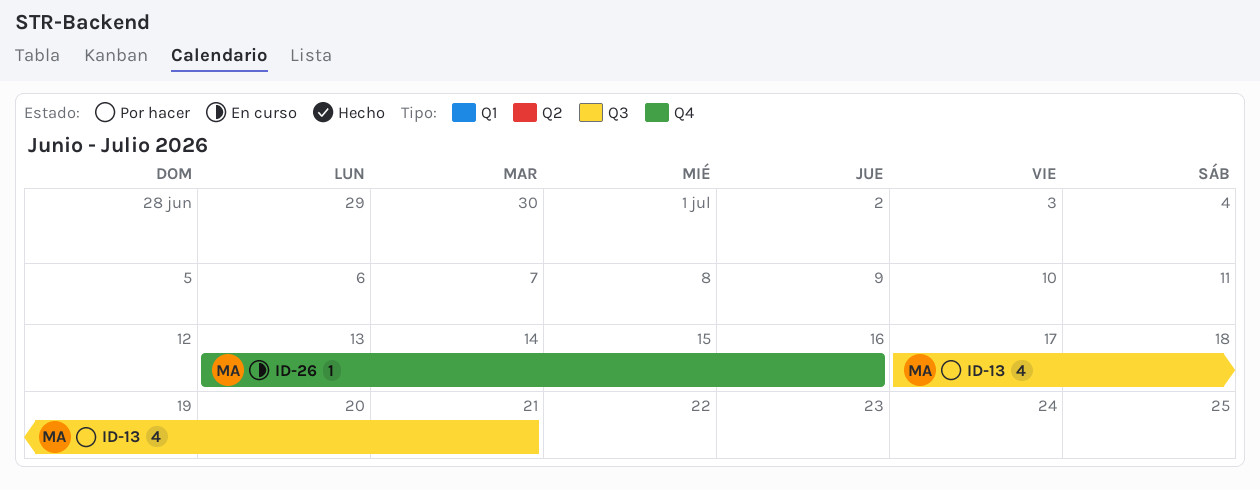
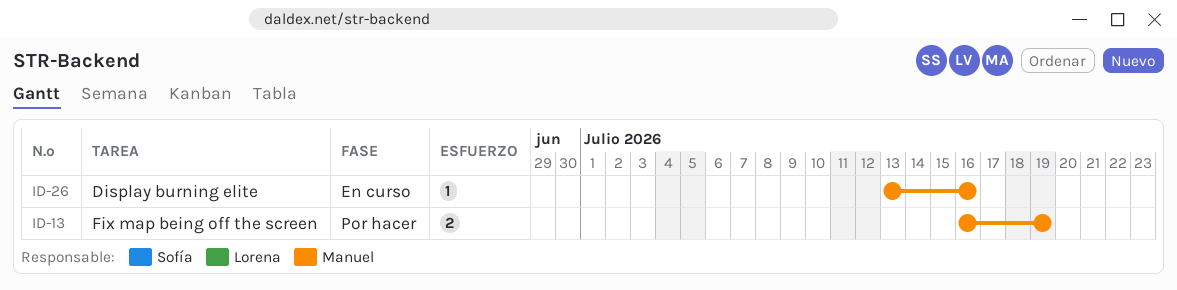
ID-13, estimate: 4 -> 2
ID-13, start: Jul 17 -> Jul 16
ID-13, due: Jul 21 -> Jul 19

